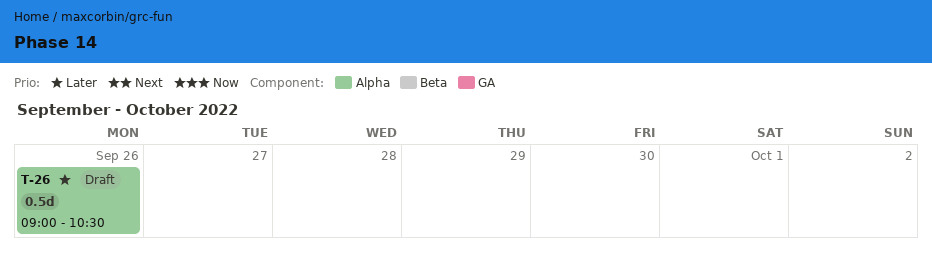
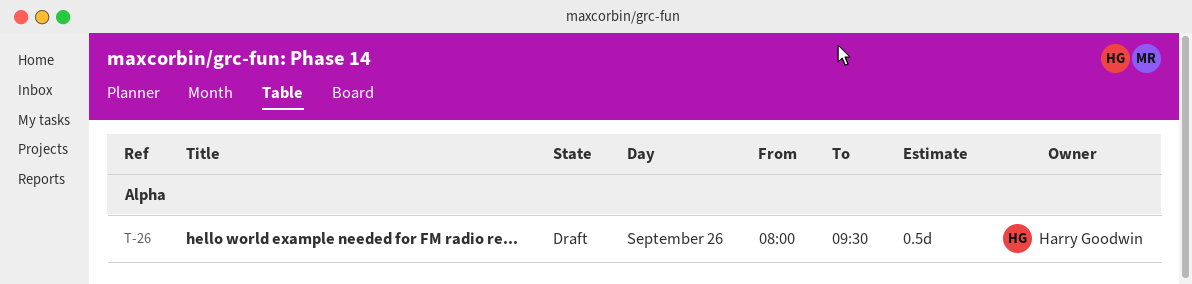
T-26, begins: 09:00 -> 08:00
T-26, ends: 10:30 -> 09:30

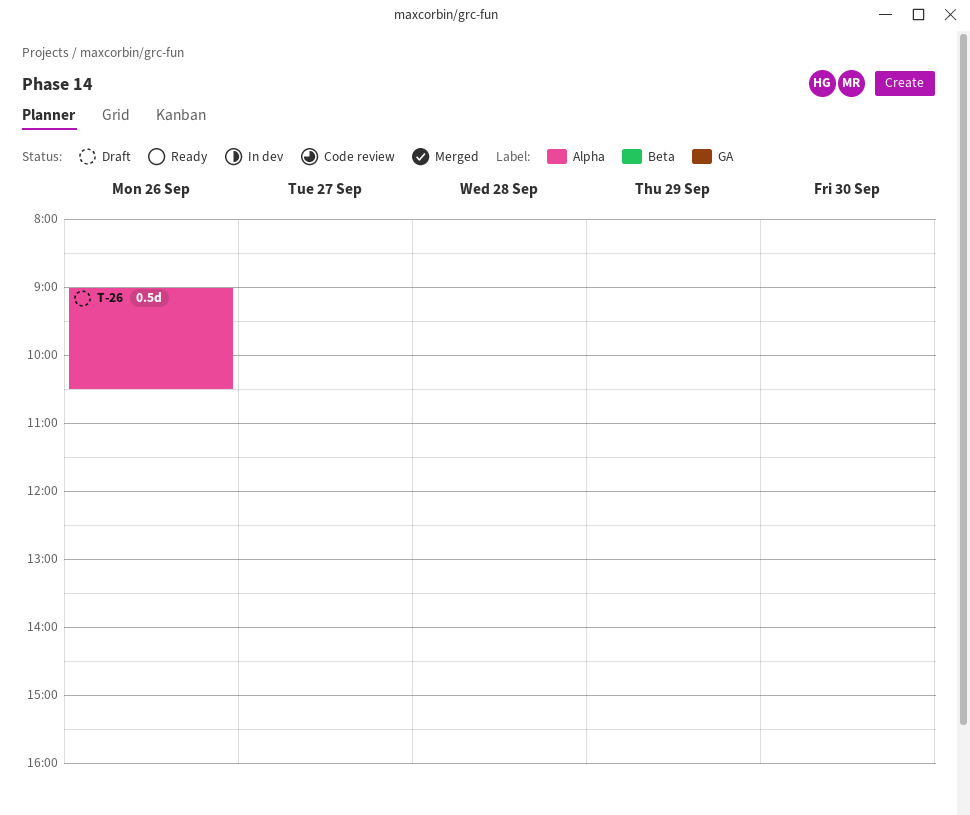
T-26, begins: 08:00 -> 09:00
T-26, ends: 09:30 -> 10:30

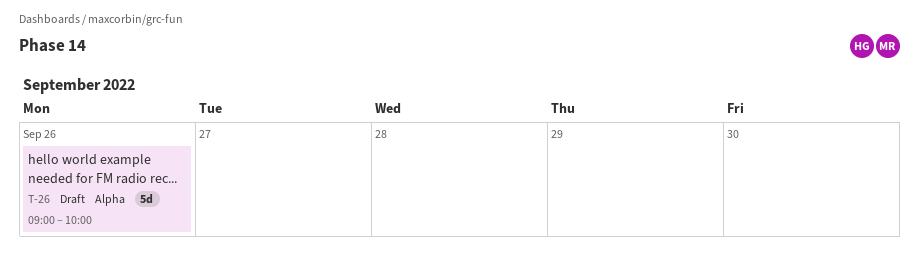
T-26, estimate: 0.5d -> 5d
T-26, ends: 10:30 -> 10:00

